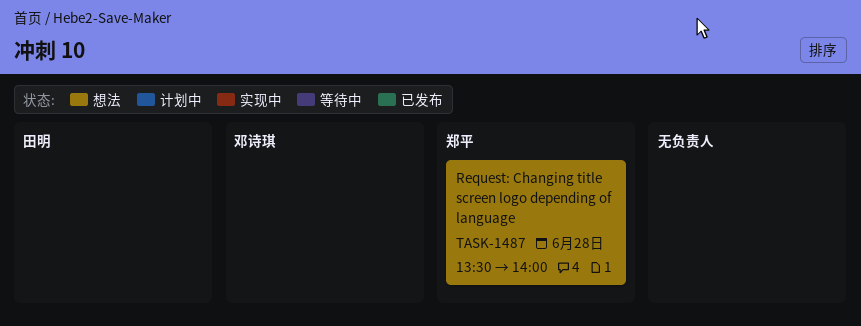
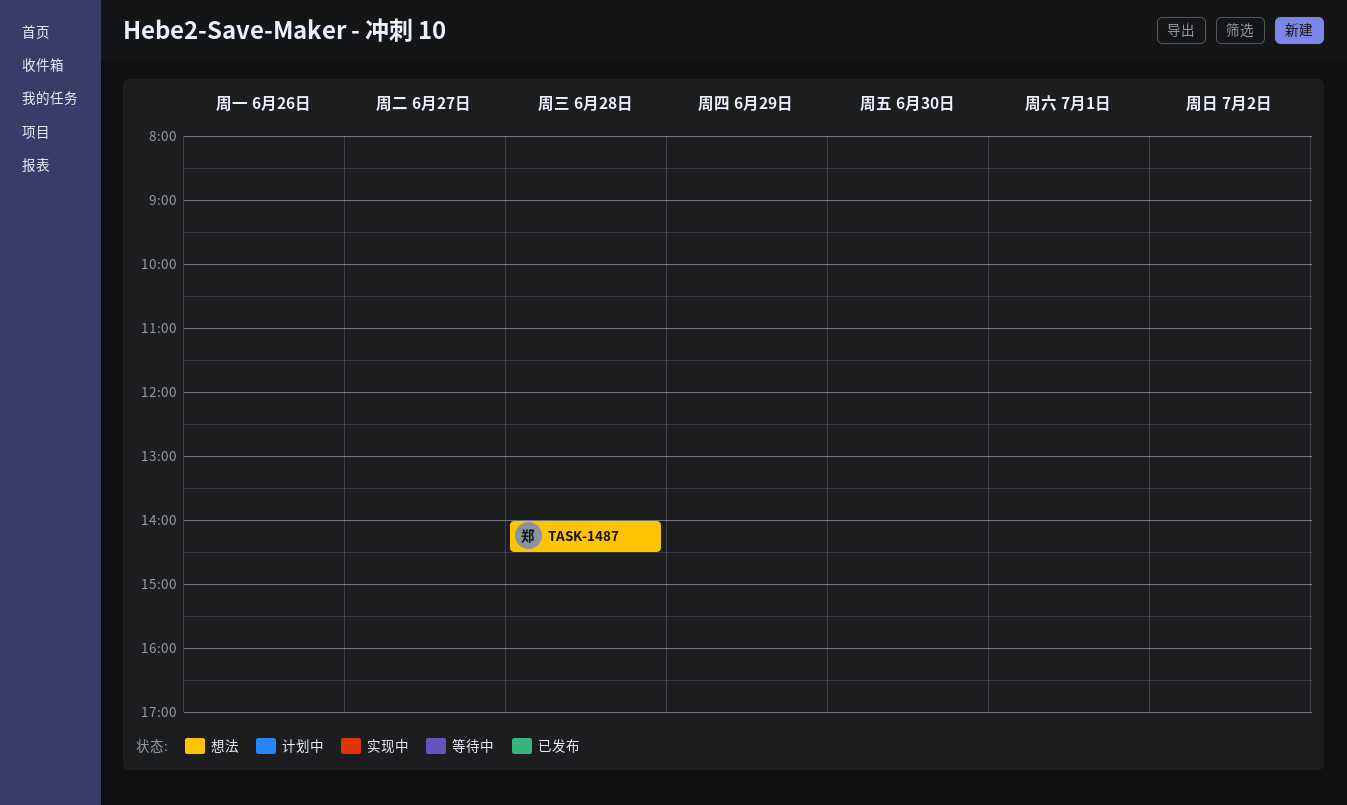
TASK-1487, begins: 13:30 -> 14:00
TASK-1487, ends: 14:00 -> 14:30

